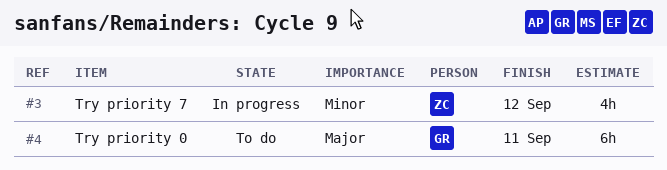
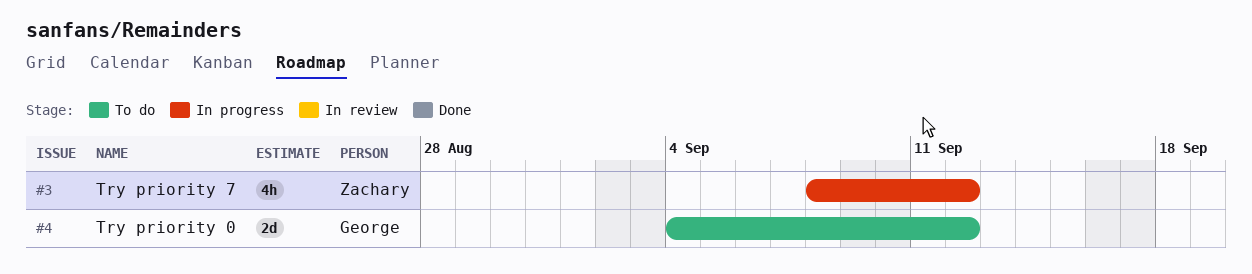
#4, estimate: 6h -> 2d
#4, due: Sep 11 -> Sep 12

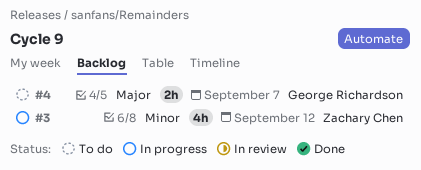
#4, estimate: 2d -> 2h
#4, due: Sep 12 -> Sep 7

